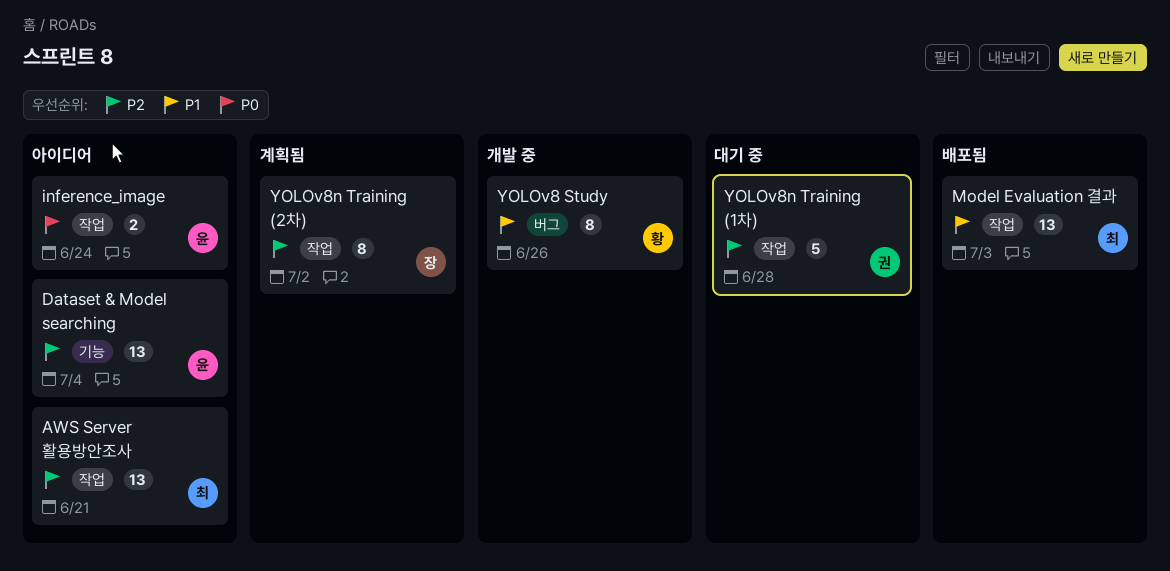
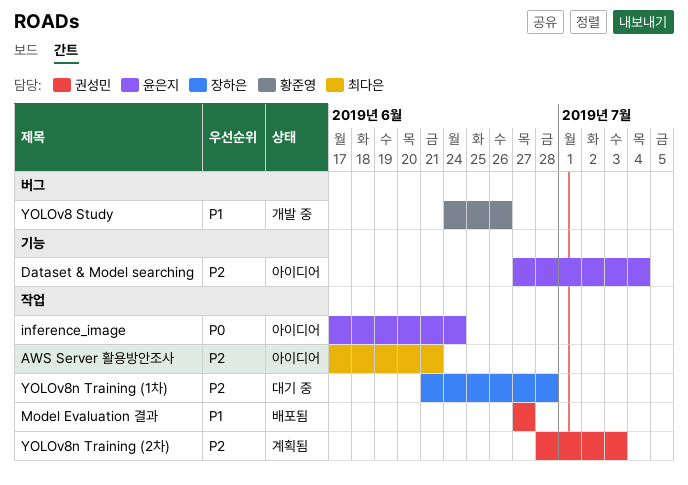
Model Evaluation 결과, owner: 최다은 -> 권성민
Model Evaluation 결과, due: Jul 3 -> Jun 27
YOLOv8n Training (1차), owner: 권성민 -> 장하은
YOLOv8n Training (2차), owner: 장하은 -> 권성민
YOLOv8n Training (2차), due: Jul 2 -> Jul 3

